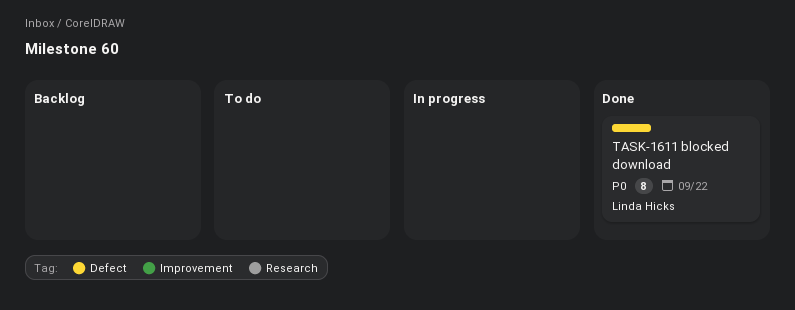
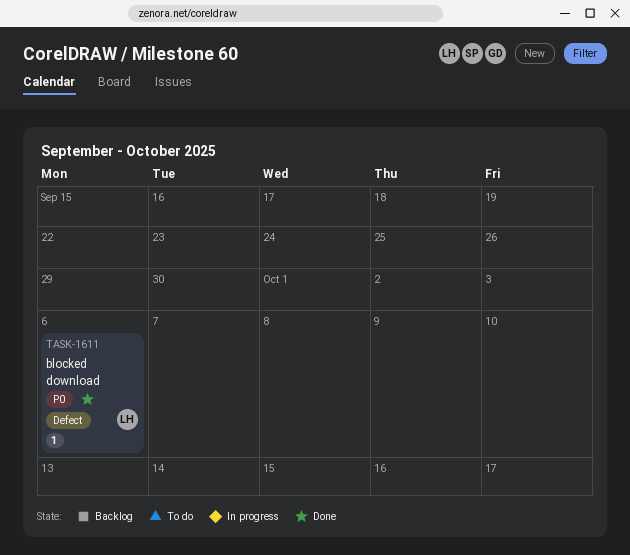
TASK-1611, estimate: 8 -> 1
TASK-1611, due: Sep 22 -> Oct 6

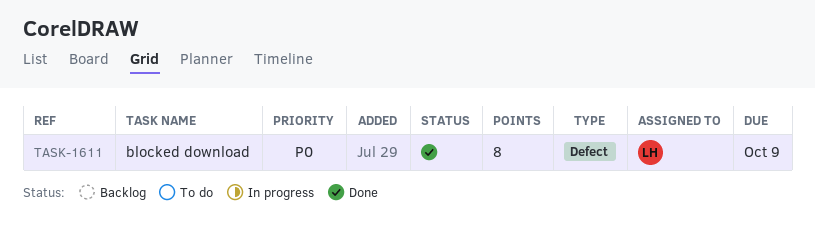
TASK-1611, estimate: 1 -> 8
TASK-1611, due: Oct 6 -> Oct 9

